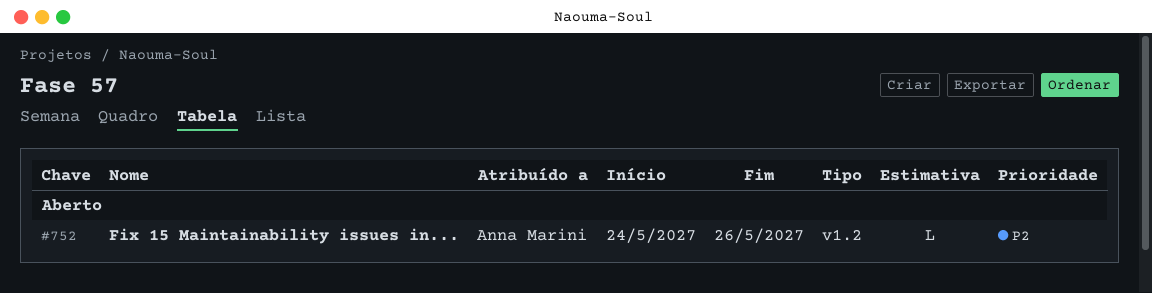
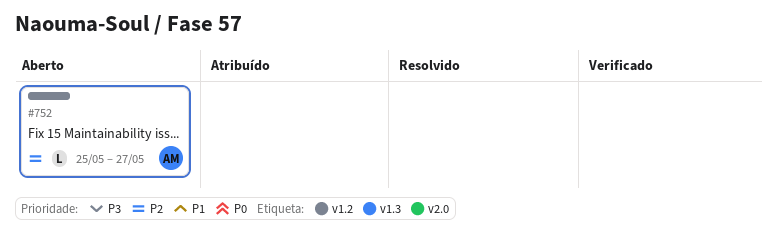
#752, start: May 24 -> May 25
#752, due: May 26 -> May 27

